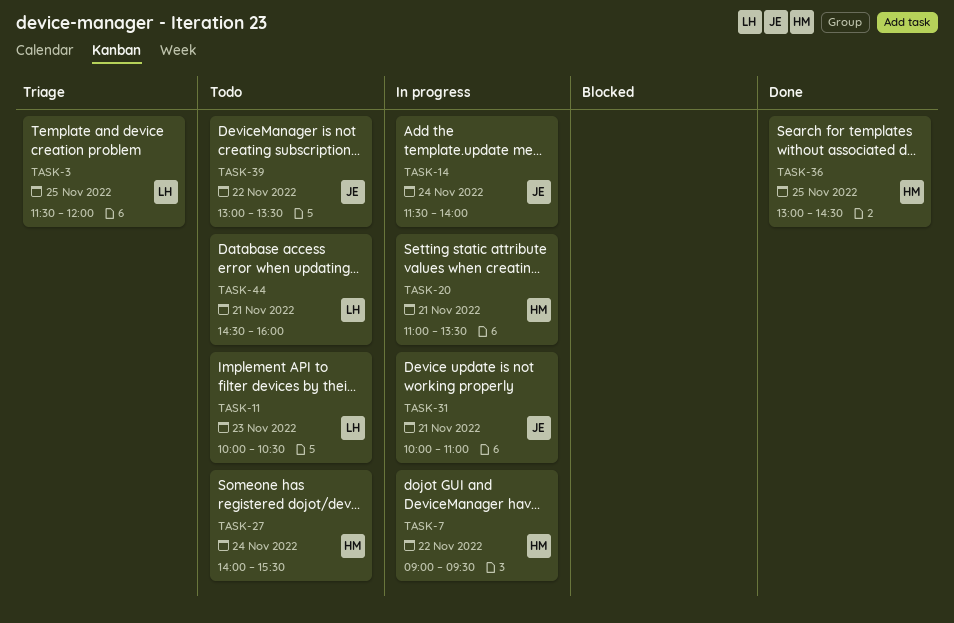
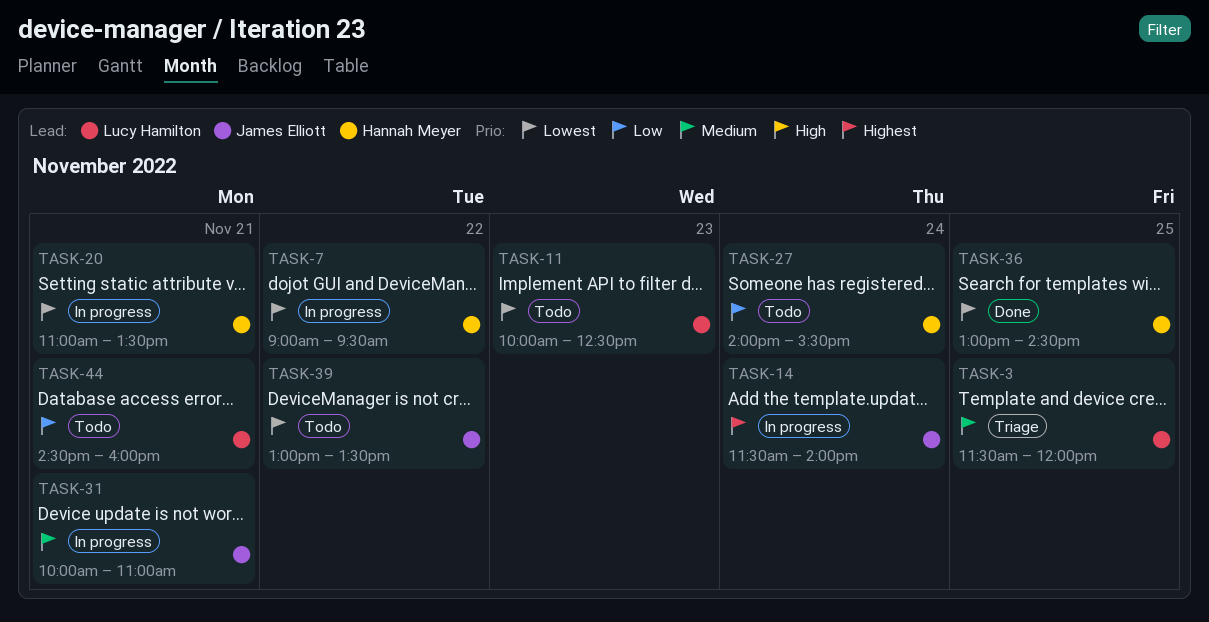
TASK-11, ends: 10:30 -> 12:30

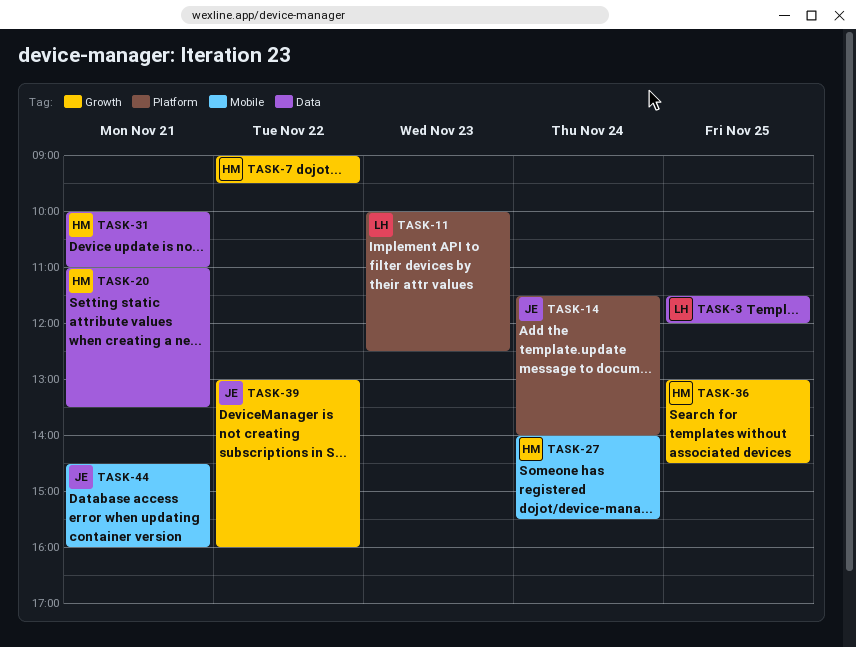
TASK-31, owner: James Elliott -> Hannah Meyer
TASK-39, ends: 13:30 -> 16:00
TASK-44, owner: Lucy Hamilton -> James Elliott

